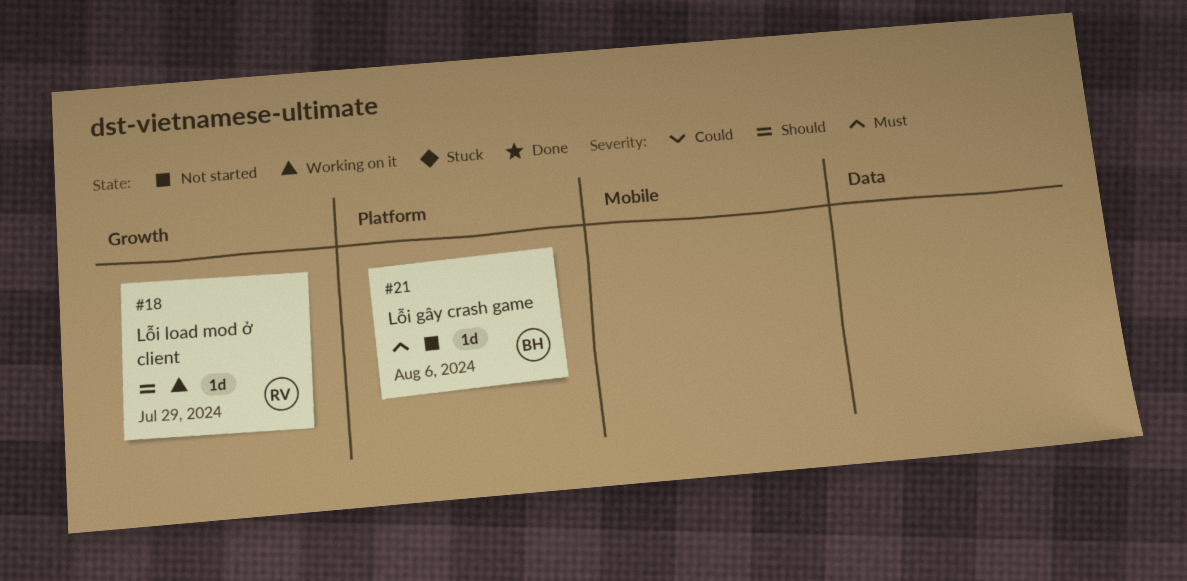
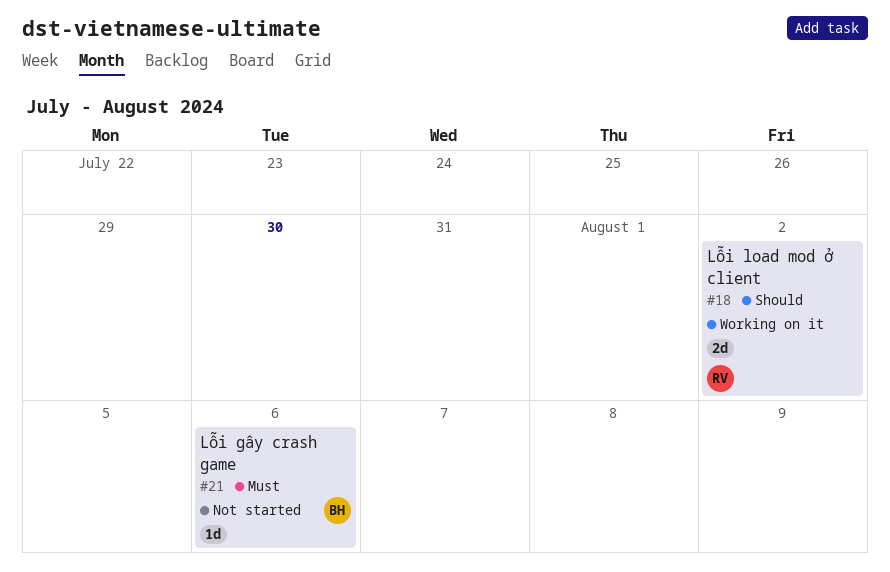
#18, estimate: 1d -> 2d
#18, due: Jul 29 -> Aug 2

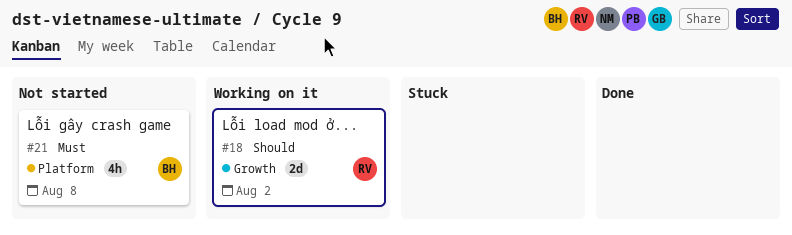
#21, estimate: 1d -> 4h
#21, due: Aug 6 -> Aug 8

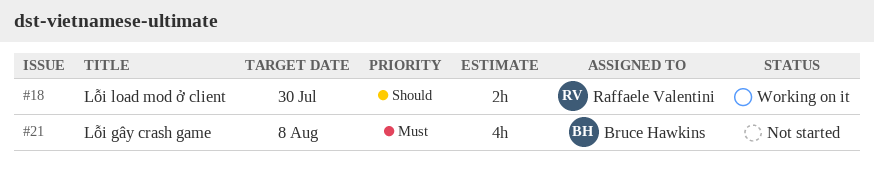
#18, estimate: 2d -> 2h
#18, due: Aug 2 -> Jul 30

